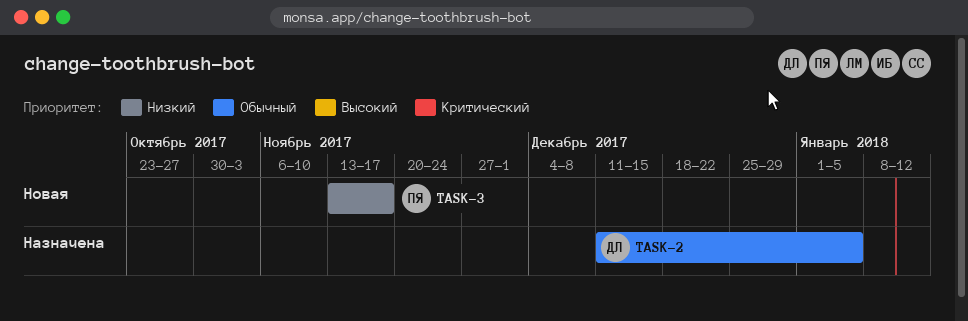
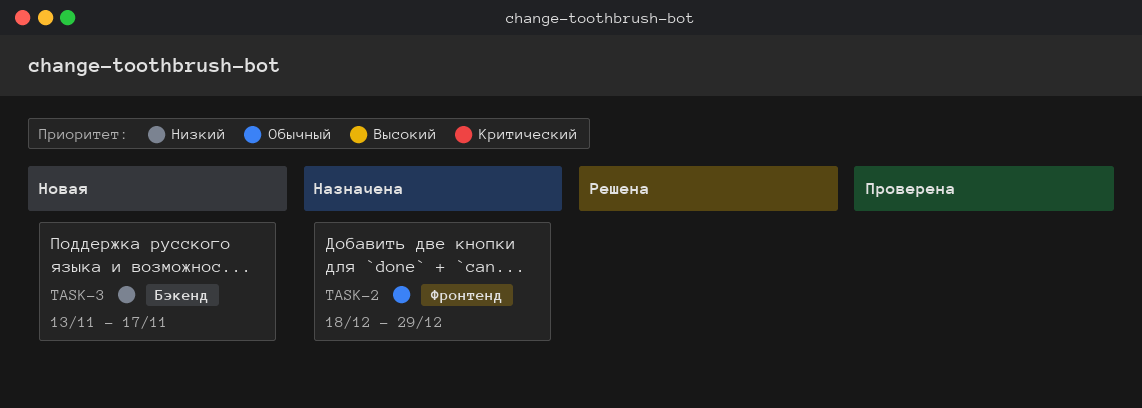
TASK-2, start: Dec 11 -> Dec 18
TASK-2, due: Jan 5 -> Dec 29

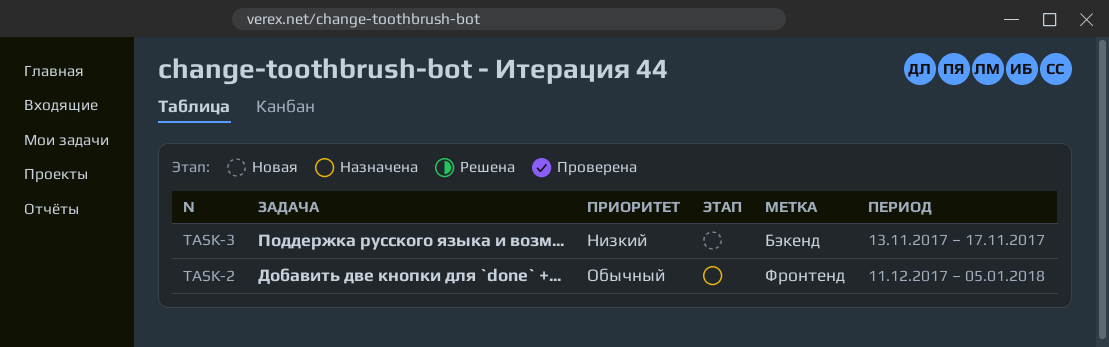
TASK-2, start: Dec 18 -> Dec 11
TASK-2, due: Dec 29 -> Jan 5

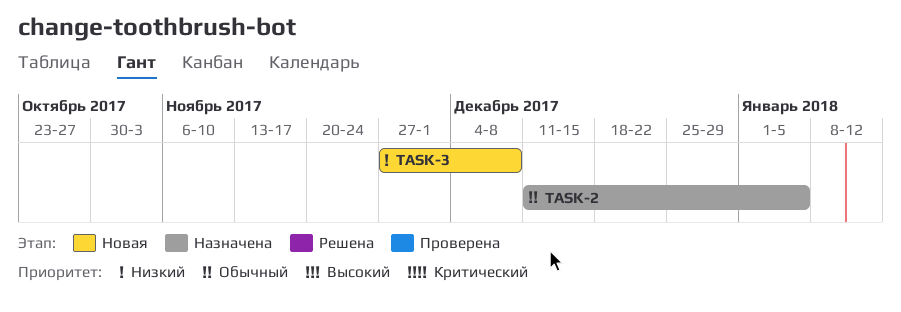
TASK-3, start: Nov 13 -> Nov 27
TASK-3, due: Nov 17 -> Dec 8

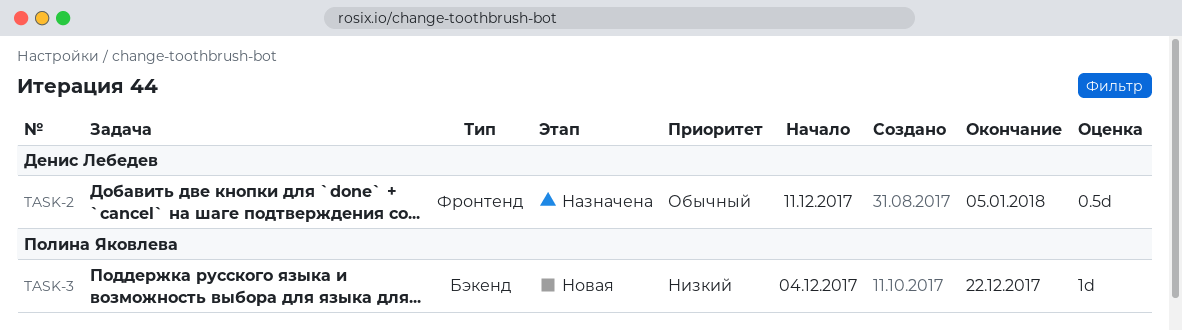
TASK-3, start: Nov 27 -> Dec 4
TASK-3, due: Dec 8 -> Dec 22

